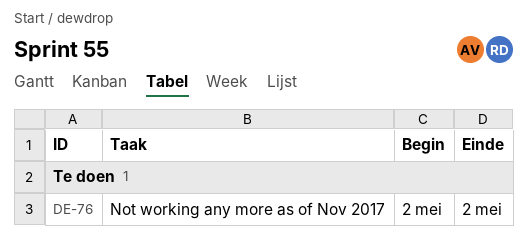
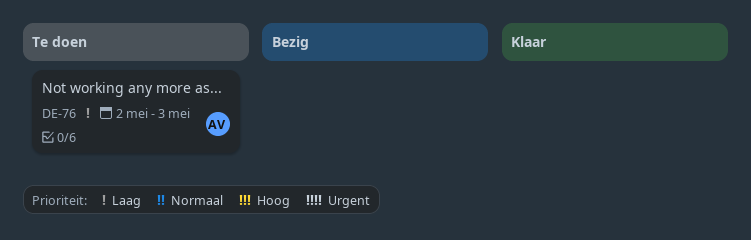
DE-76, due: May 2 -> May 3

